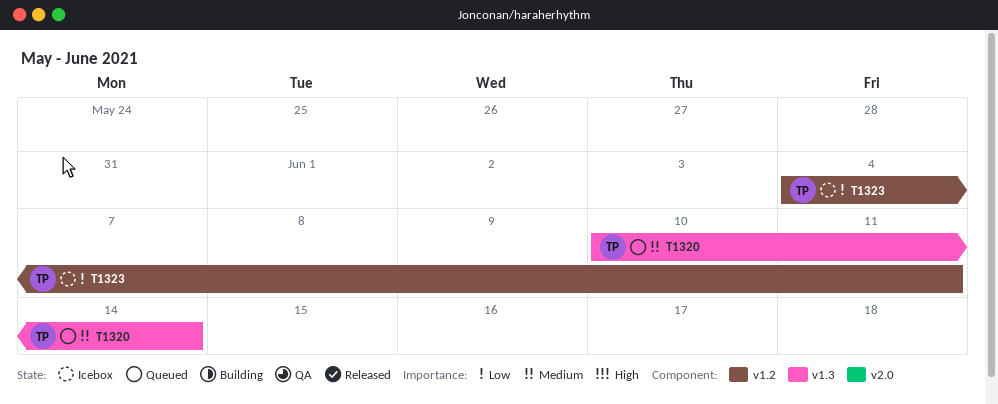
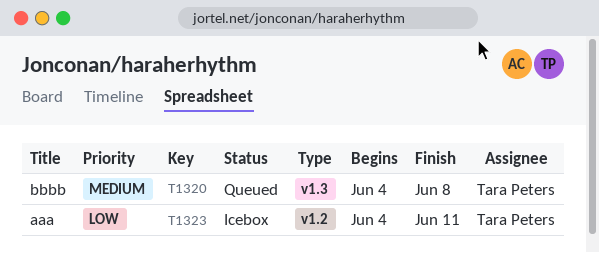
T1320, start: Jun 10 -> Jun 4
T1320, due: Jun 14 -> Jun 8

